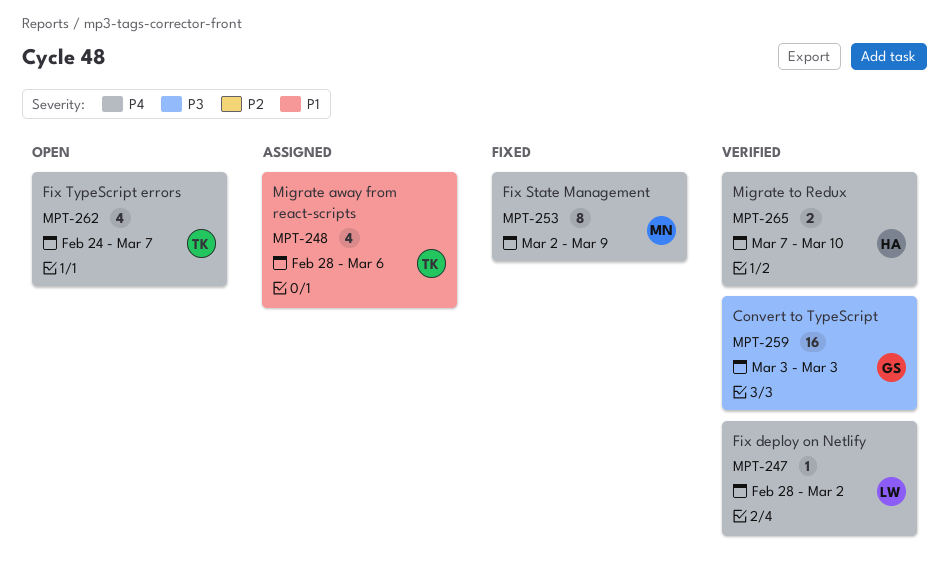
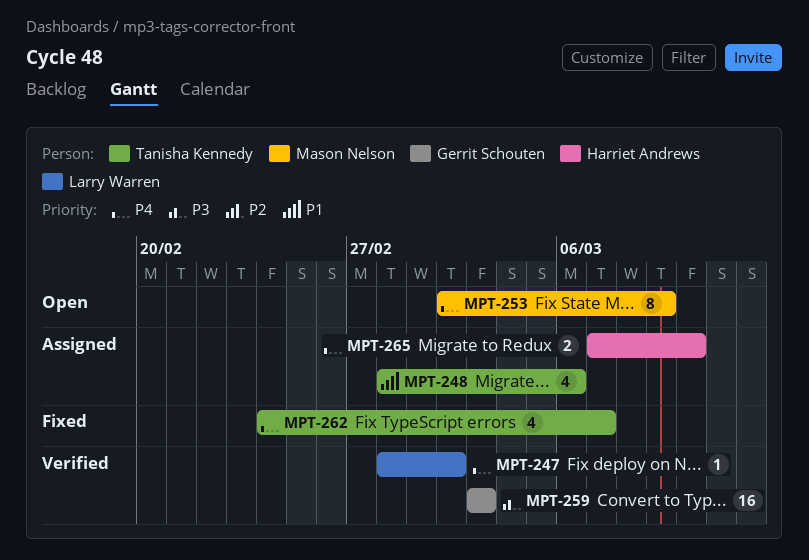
MPT-253, status: Fixed -> Open
MPT-262, status: Open -> Fixed
MPT-265, status: Verified -> Assigned

